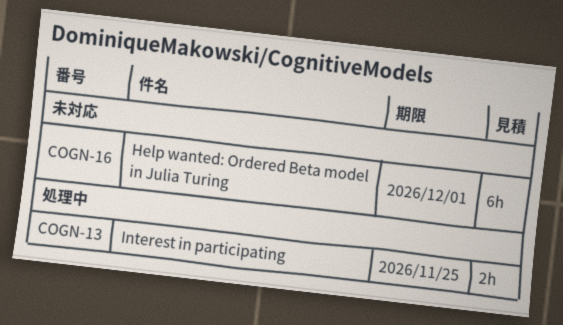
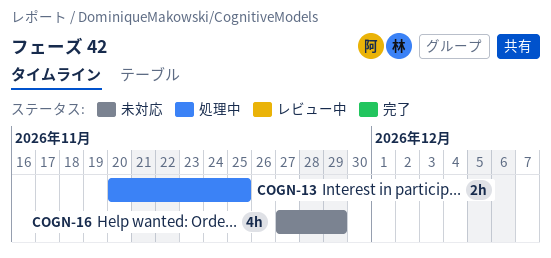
COGN-16, estimate: 6h -> 4h
COGN-16, due: Dec 1 -> Nov 29

